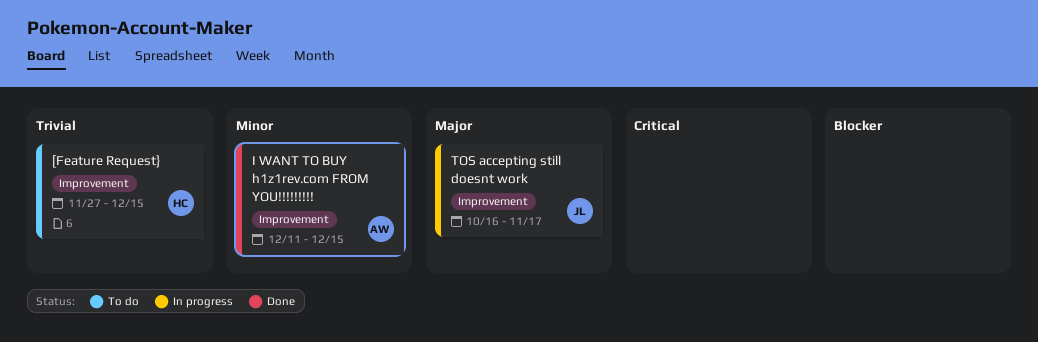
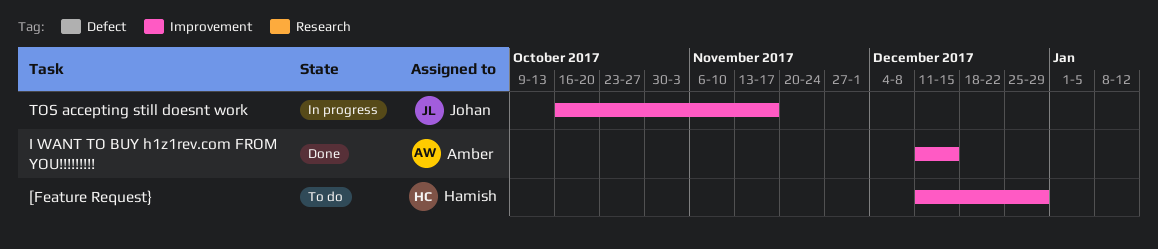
[Feature Request}, start: Nov 27 -> Dec 11
[Feature Request}, due: Dec 15 -> Dec 29

